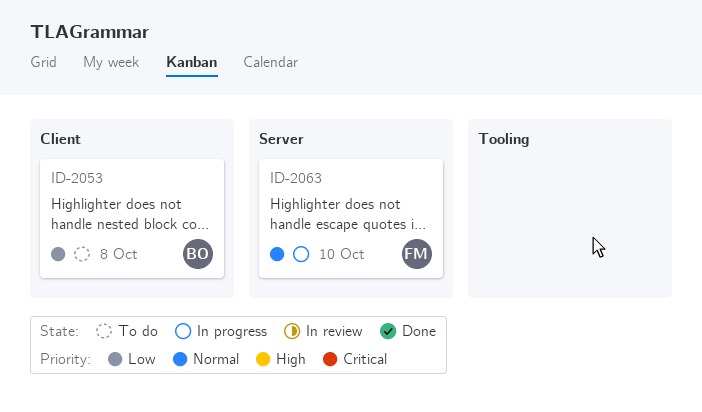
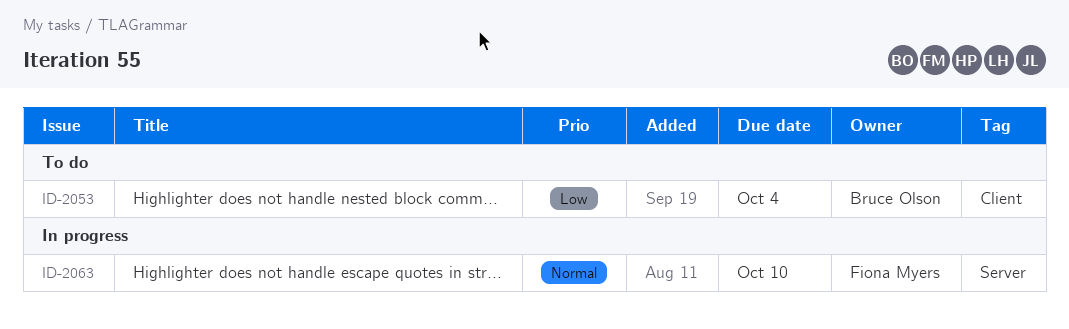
ID-2053, due: Oct 8 -> Oct 4

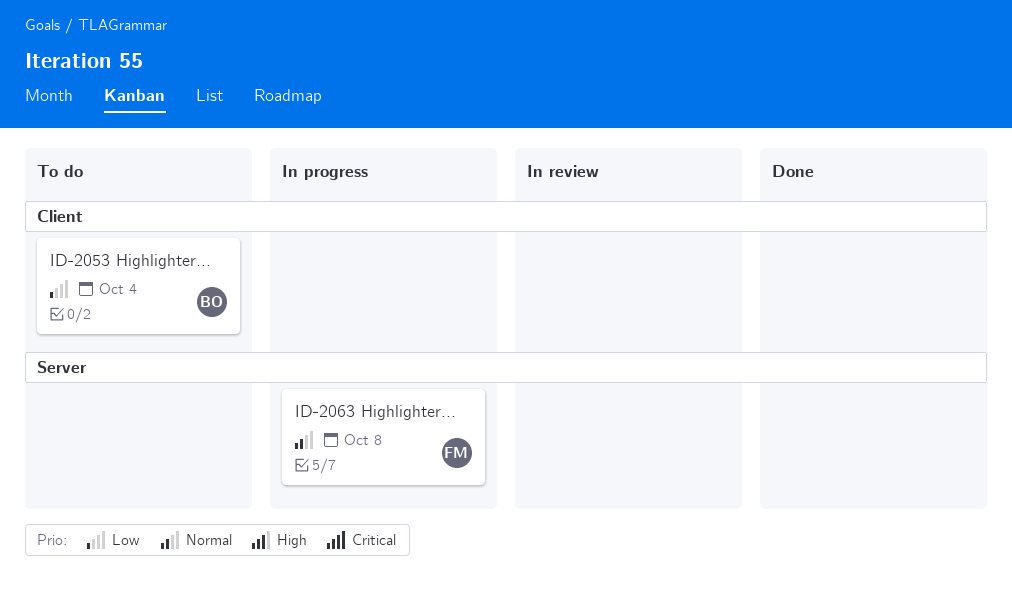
ID-2063, due: Oct 10 -> Oct 8

